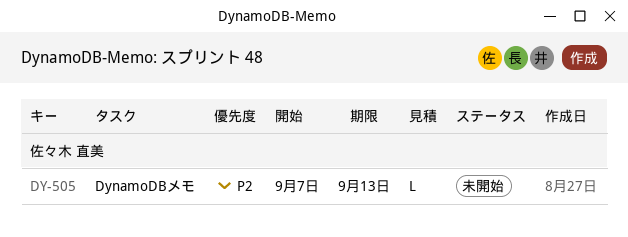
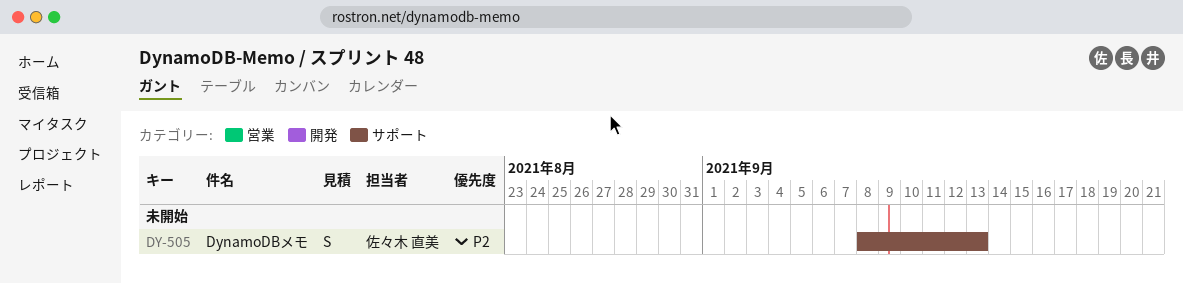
DY-505, estimate: L -> S
DY-505, start: Sep 7 -> Sep 8

